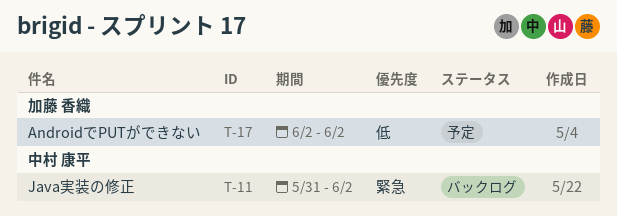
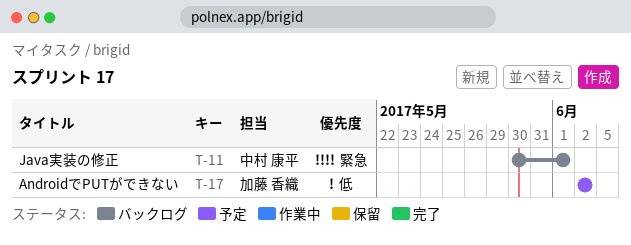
T-11, start: May 31 -> May 30
T-11, due: Jun 2 -> Jun 1

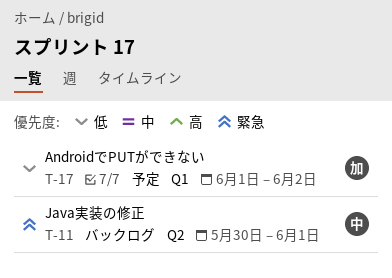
T-17, start: Jun 2 -> Jun 1

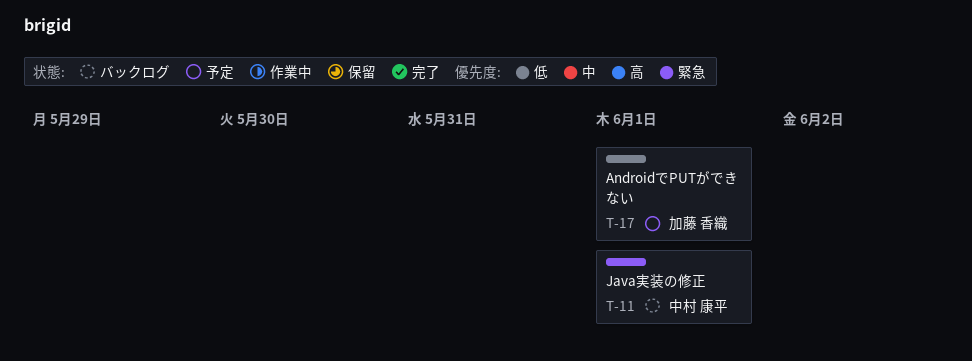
T-17, due: Jun 2 -> Jun 1

